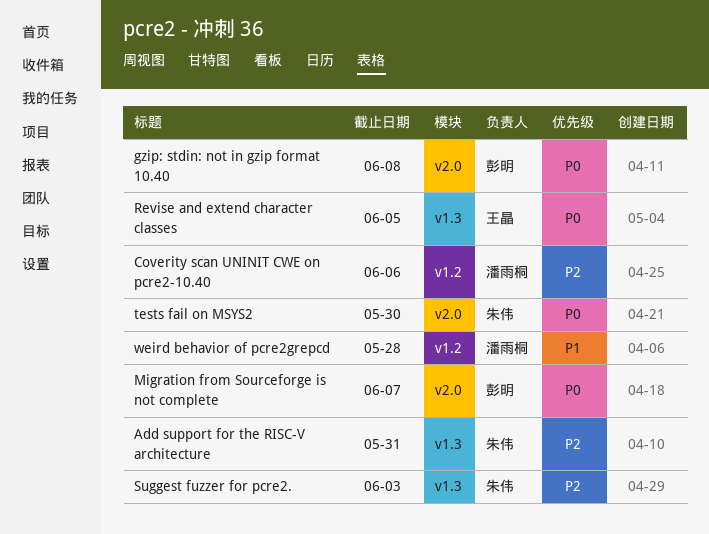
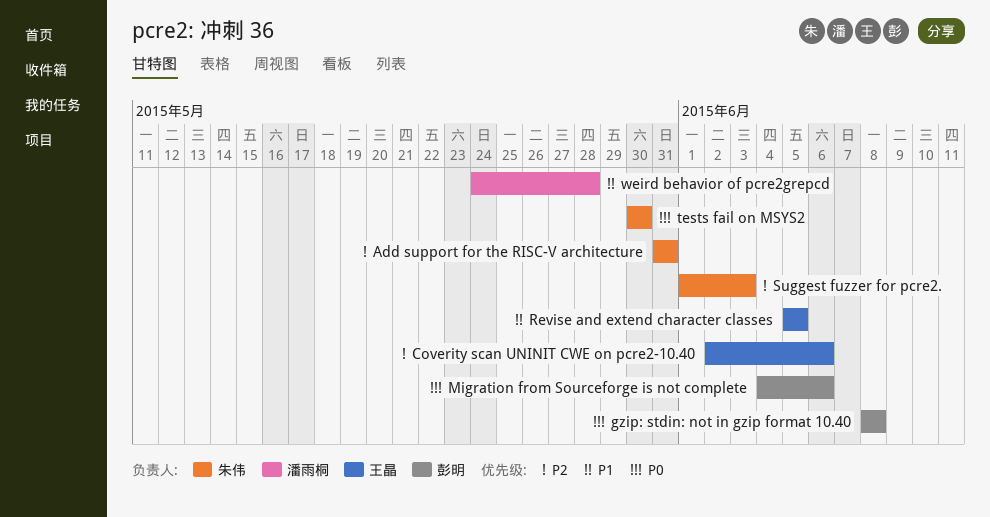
Coverity scan UNINIT CWE on pcre2-10.40, owner: 潘雨桐 -> 王晶
Migration from Sourceforge is not complete, due: Jun 7 -> Jun 6
Revise and extend character classes, priority: P0 -> P1

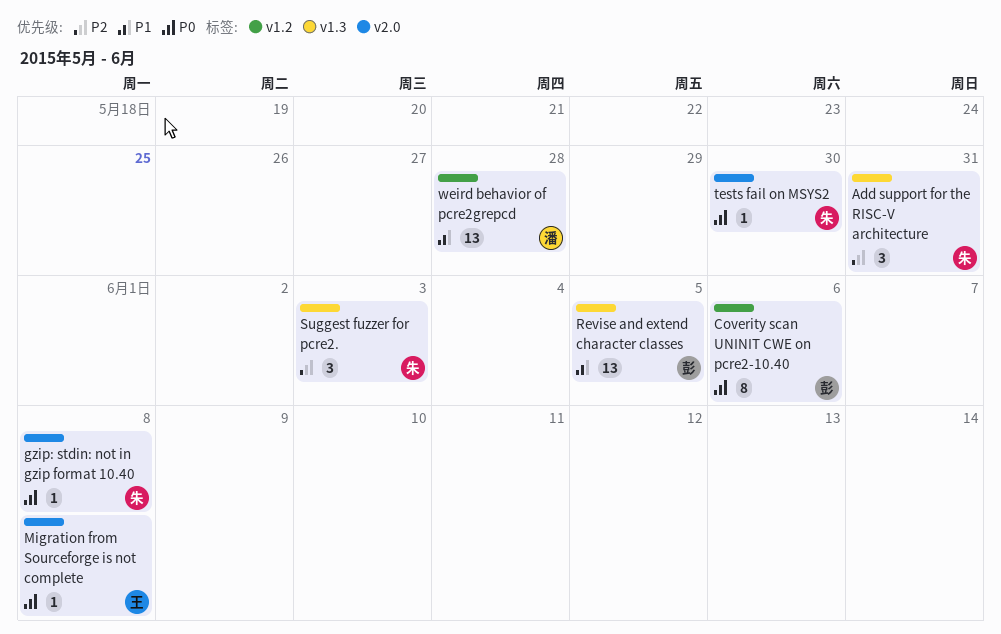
Coverity scan UNINIT CWE on pcre2-10.40, owner: 王晶 -> 彭明
Coverity scan UNINIT CWE on pcre2-10.40, priority: P2 -> P0
gzip: stdin: not in gzip format 10.40, owner: 彭明 -> 朱伟
Migration from Sourceforge is not complete, owner: 彭明 -> 王晶
Migration from Sourceforge is not complete, due: Jun 6 -> Jun 8
Revise and extend character classes, owner: 王晶 -> 彭明

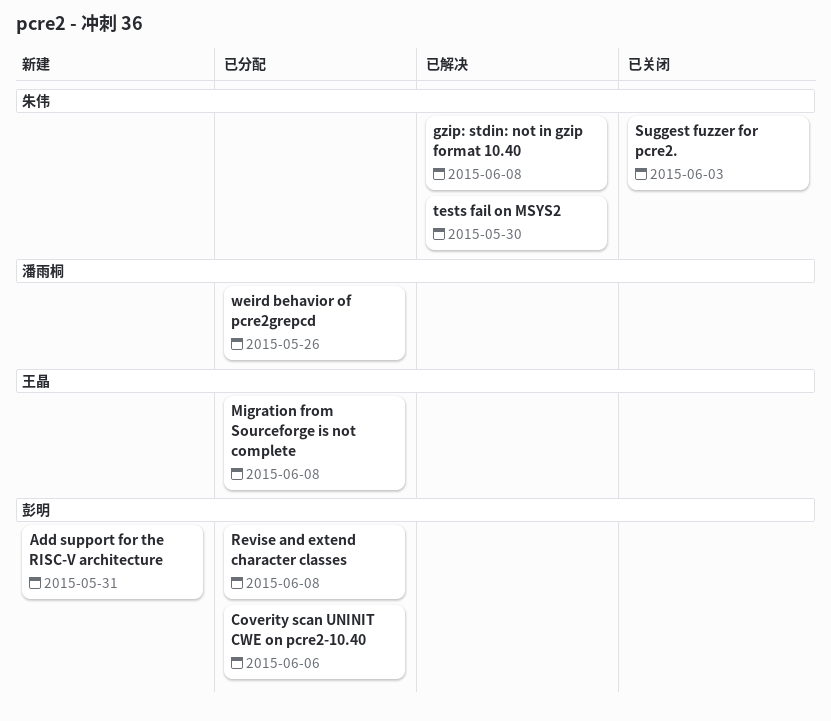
Add support for the RISC-V architecture, owner: 朱伟 -> 彭明
Revise and extend character classes, due: Jun 5 -> Jun 8
weird behavior of pcre2grepcd, due: May 28 -> May 26

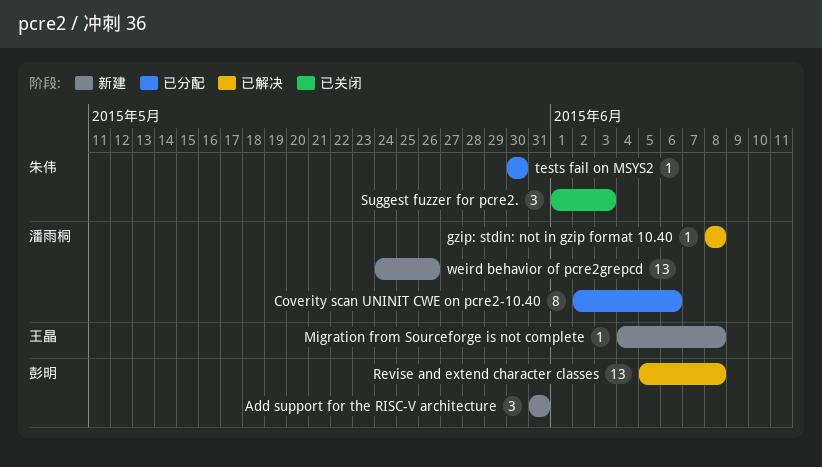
Coverity scan UNINIT CWE on pcre2-10.40, owner: 彭明 -> 潘雨桐
gzip: stdin: not in gzip format 10.40, owner: 朱伟 -> 潘雨桐
Migration from Sourceforge is not complete, status: 已分配 -> 新建
Revise and extend character classes, status: 已分配 -> 已解决
tests fail on MSYS2, status: 已解决 -> 已分配
weird behavior of pcre2grepcd, status: 已分配 -> 新建

